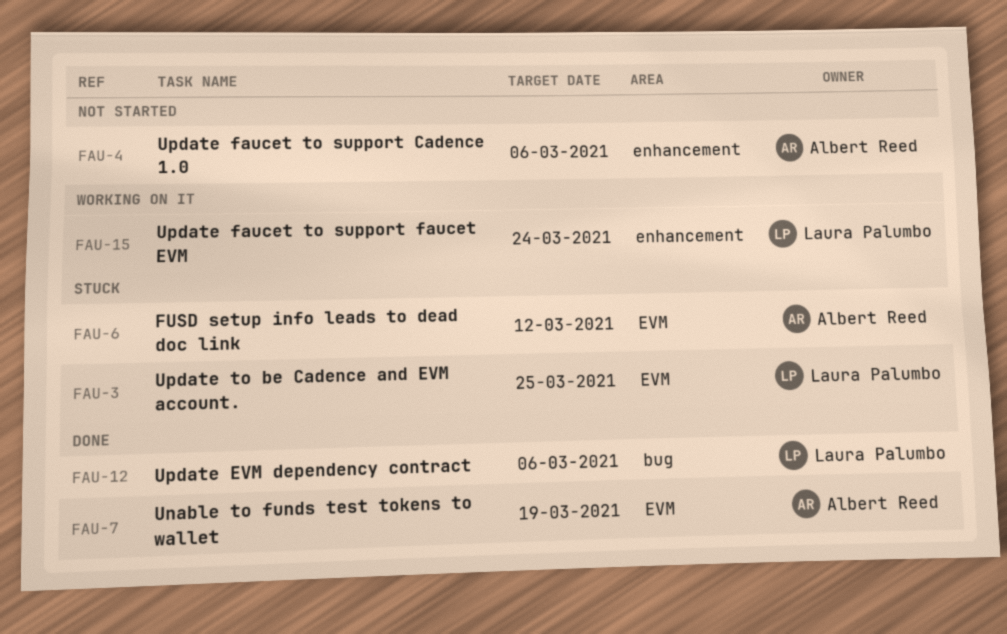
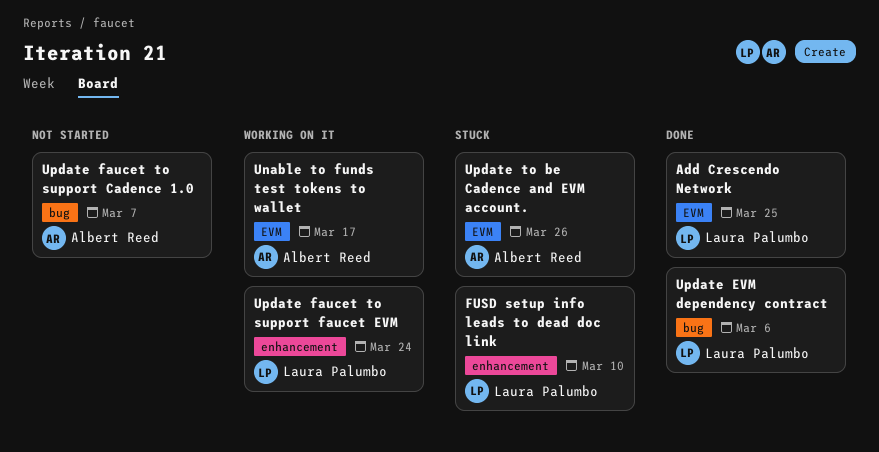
Add Crescendo Network: none -> present
FUSD setup info leads to dead doc link, owner: Albert Reed -> Laura Palumbo
FUSD setup info leads to dead doc link, label: EVM -> enhancement
FUSD setup info leads to dead doc link, due: Mar 12 -> Mar 10
Unable to funds test tokens to wallet, status: Done -> Working on it
Unable to funds test tokens to wallet, due: Mar 19 -> Mar 17
Update faucet to support Cadence 1.0, label: enhancement -> bug
Update faucet to support Cadence 1.0, due: Mar 6 -> Mar 7
Update to be Cadence and EVM account., owner: Laura Palumbo -> Albert Reed
Update to be Cadence and EVM account., due: Mar 25 -> Mar 26

